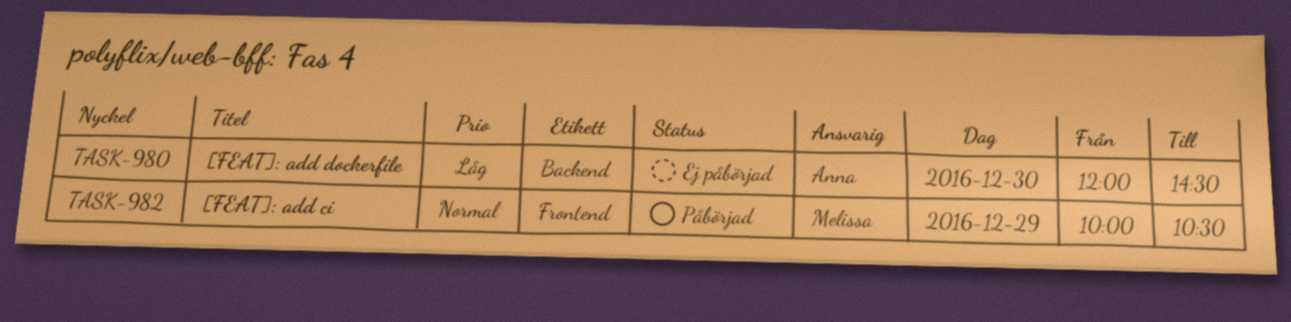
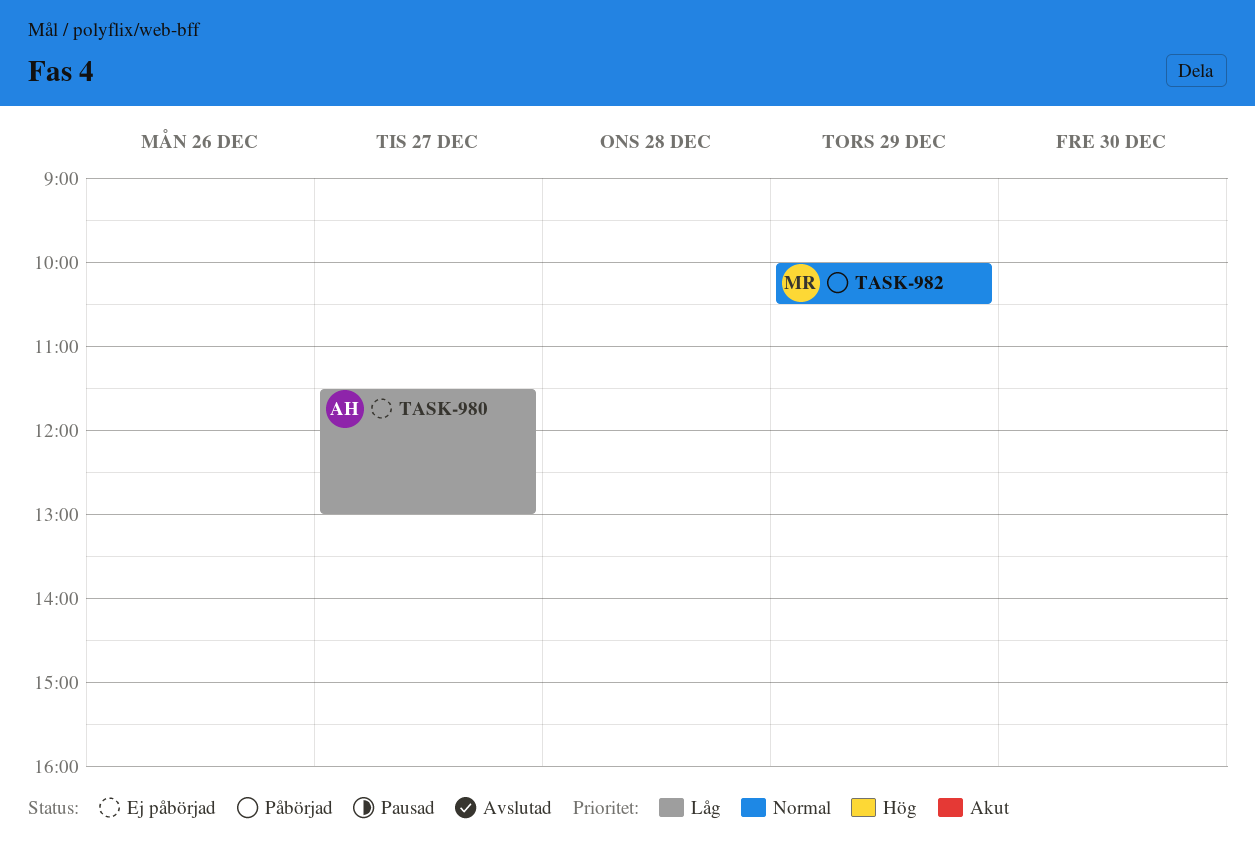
TASK-980, day: Dec 30 -> Dec 27
TASK-980, begins: 12:00 -> 11:30
TASK-980, ends: 14:30 -> 13:00

